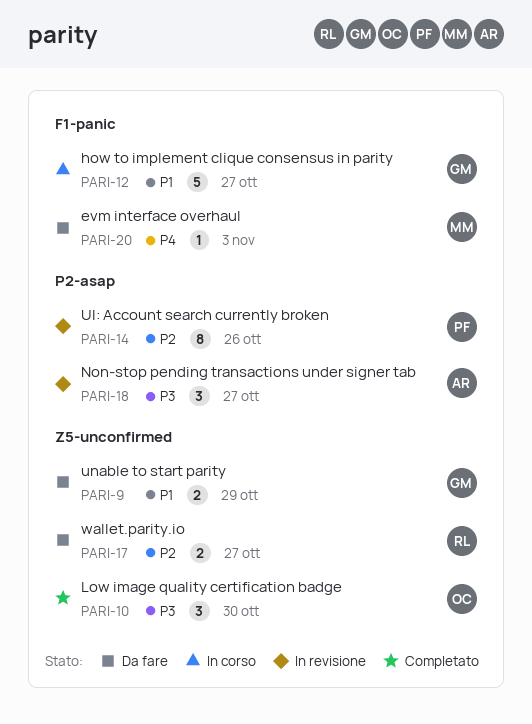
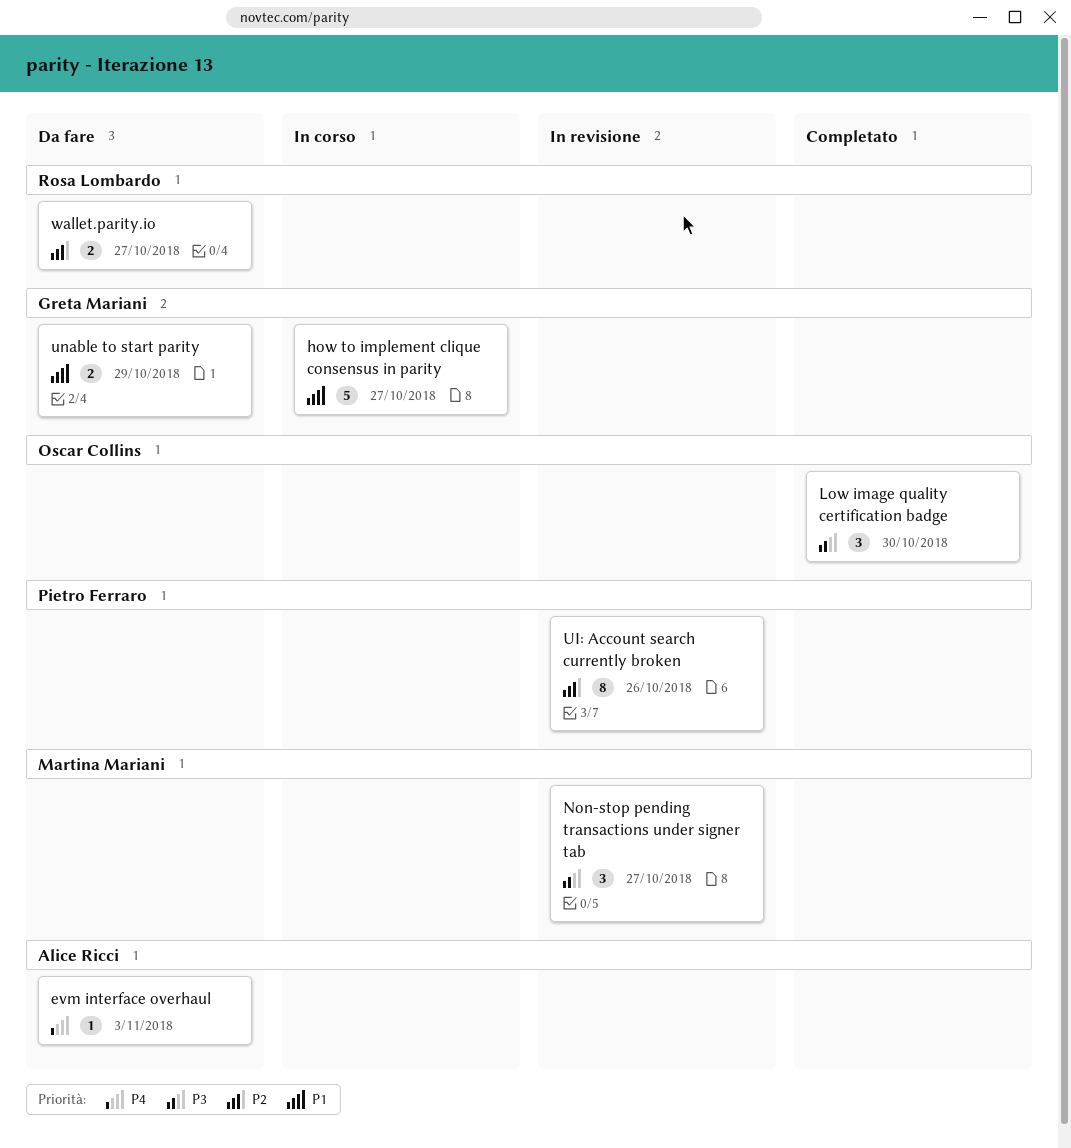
evm interface overhaul, owner: Martina Mariani -> Alice Ricci
Non-stop pending transactions under signer tab, owner: Alice Ricci -> Martina Mariani

